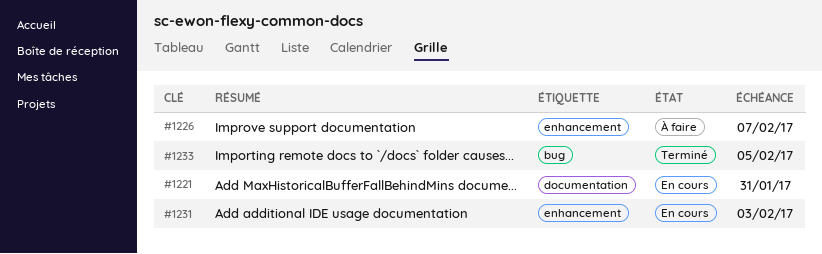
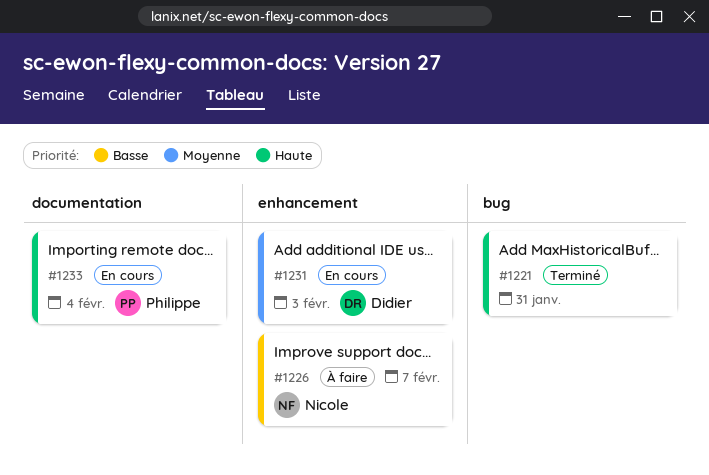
#1221, status: En cours -> Terminé
#1221, label: documentation -> bug
#1233, status: Terminé -> En cours
#1233, label: bug -> documentation
#1233, due: Feb 5 -> Feb 4

